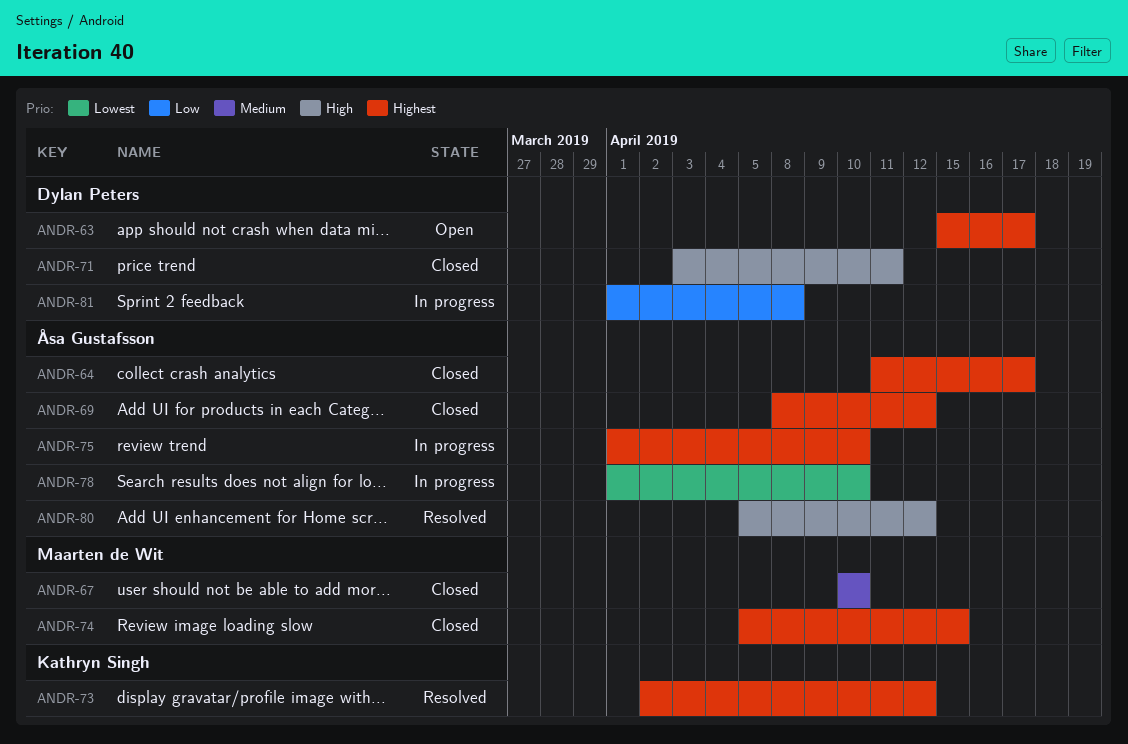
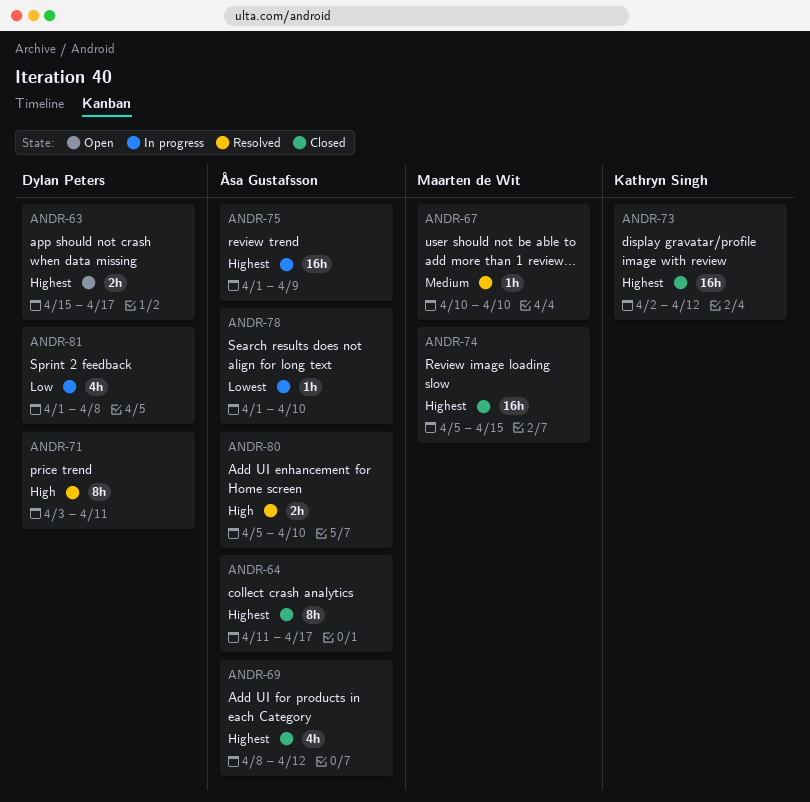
ANDR-67, status: Closed -> Resolved
ANDR-71, status: Closed -> Resolved
ANDR-73, status: Resolved -> Closed
ANDR-75, due: Apr 10 -> Apr 9
ANDR-80, due: Apr 12 -> Apr 10

